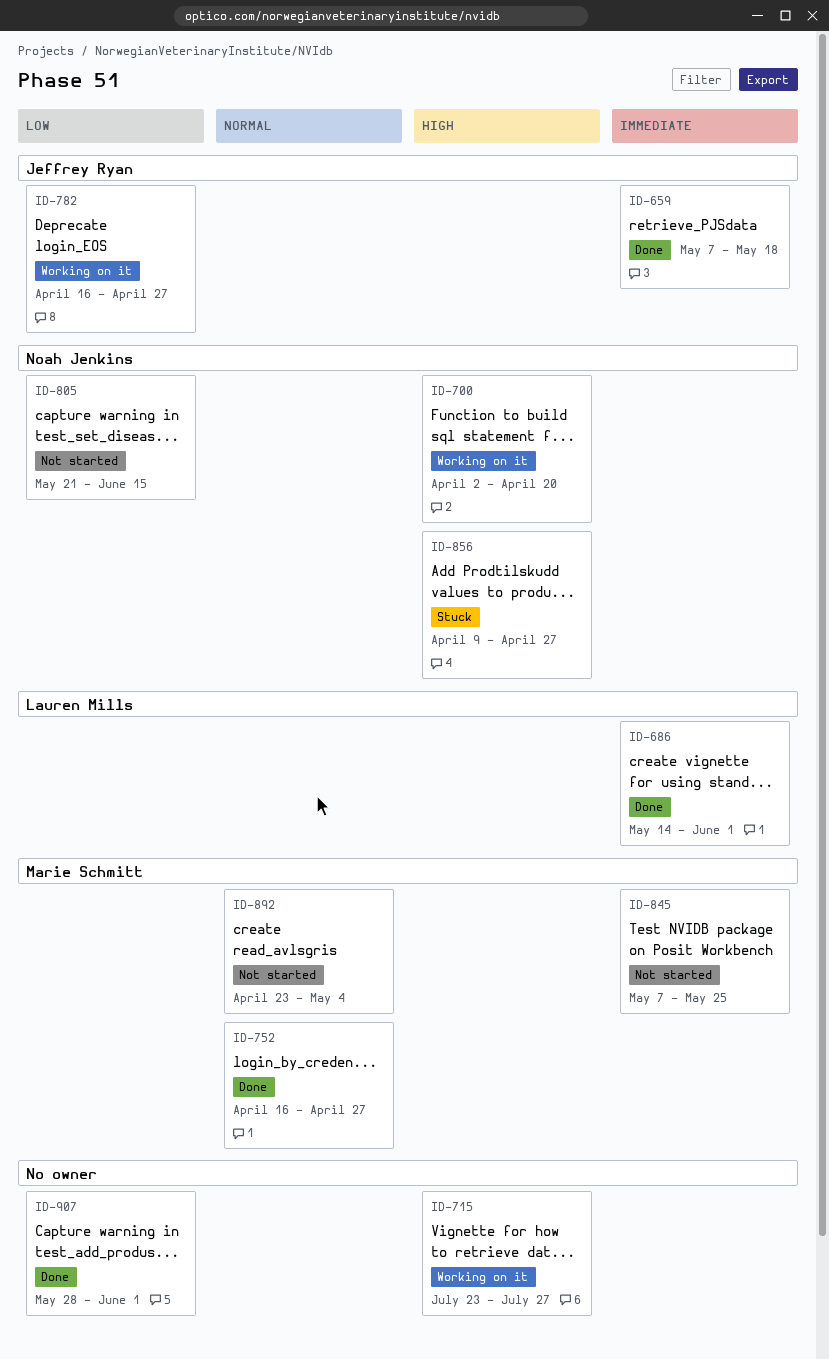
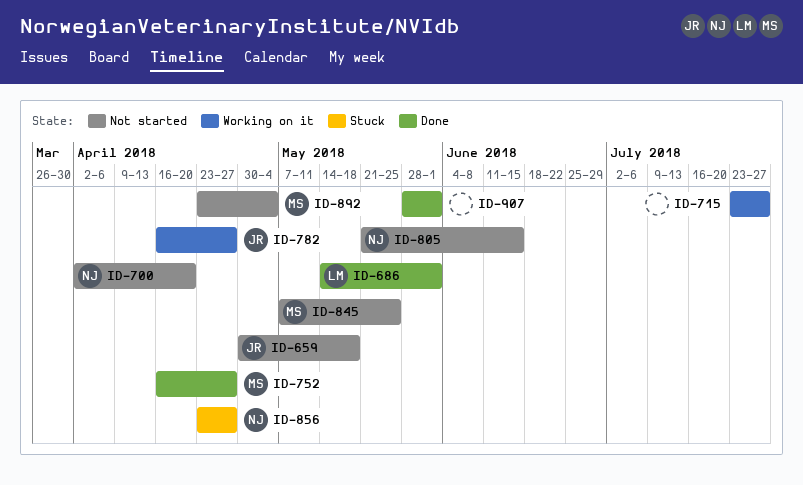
ID-659, status: Done -> Not started
ID-659, start: May 7 -> Apr 30
ID-700, status: Working on it -> Not started
ID-856, start: Apr 9 -> Apr 23

